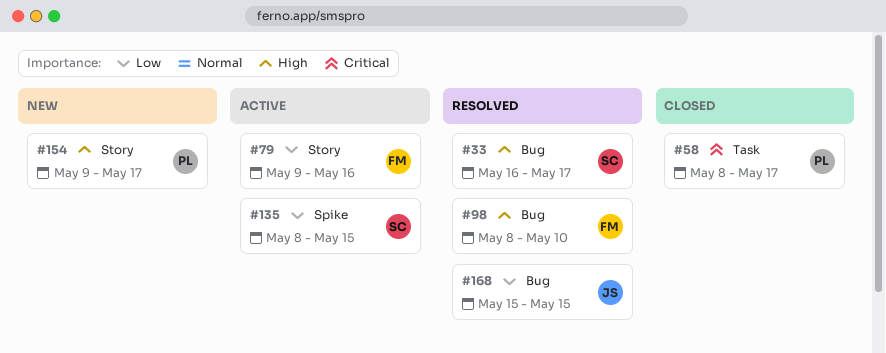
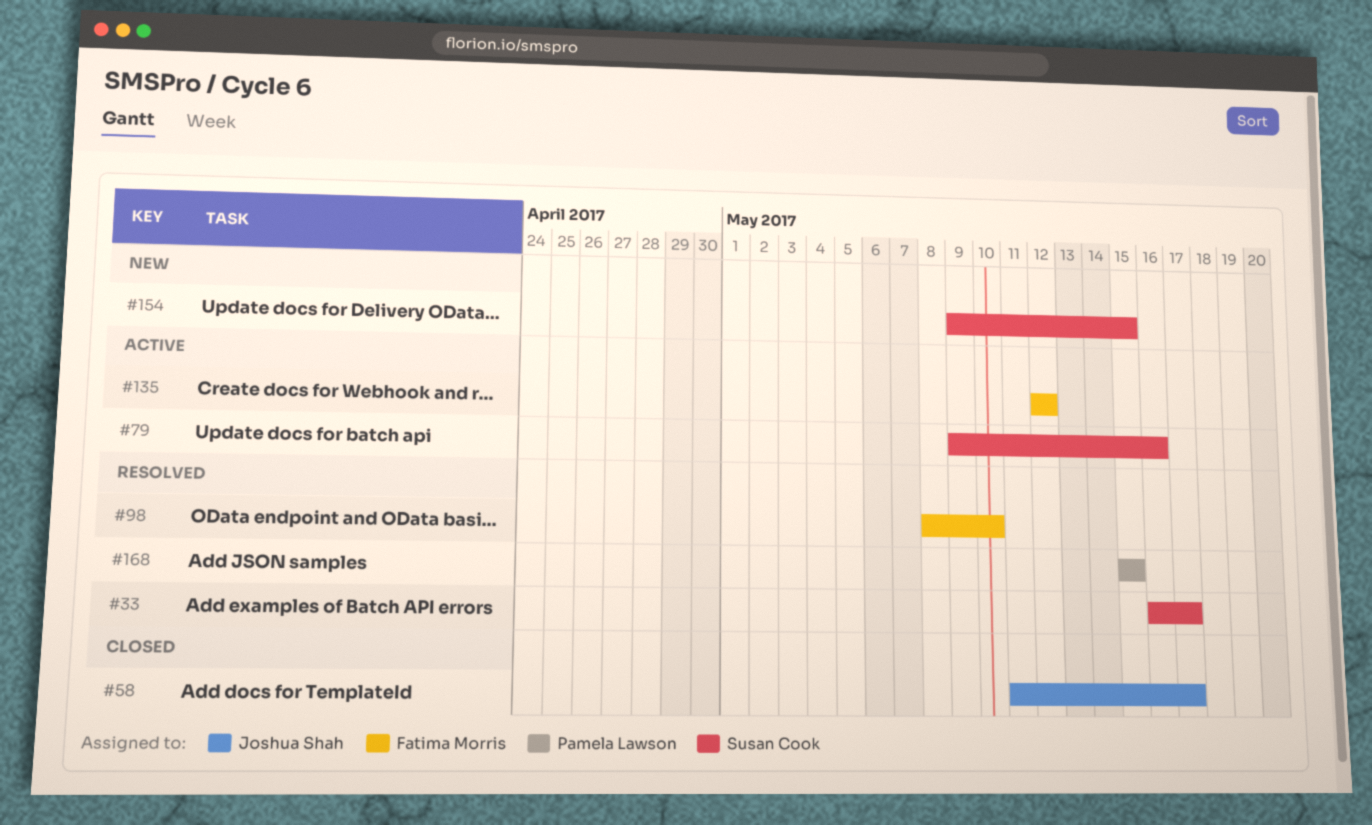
#58, owner: Pamela Lawson -> Joshua Shah
#58, start: May 8 -> May 11
#79, owner: Fatima Morris -> Susan Cook
#135, owner: Susan Cook -> Fatima Morris
#135, start: May 8 -> May 12
#135, due: May 15 -> May 12
#154, owner: Pamela Lawson -> Susan Cook
#154, due: May 17 -> May 15
#168, owner: Joshua Shah -> Pamela Lawson

